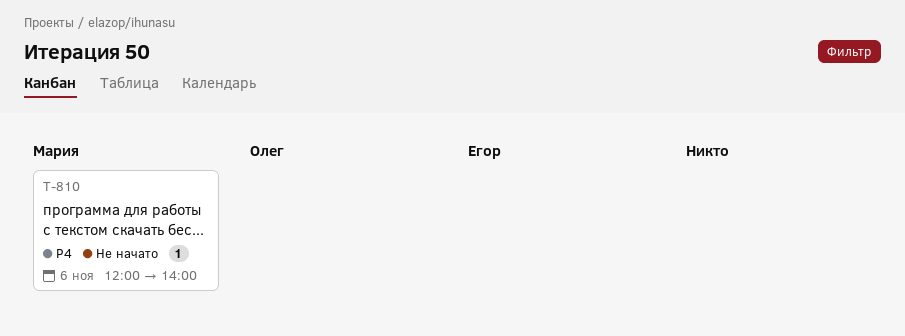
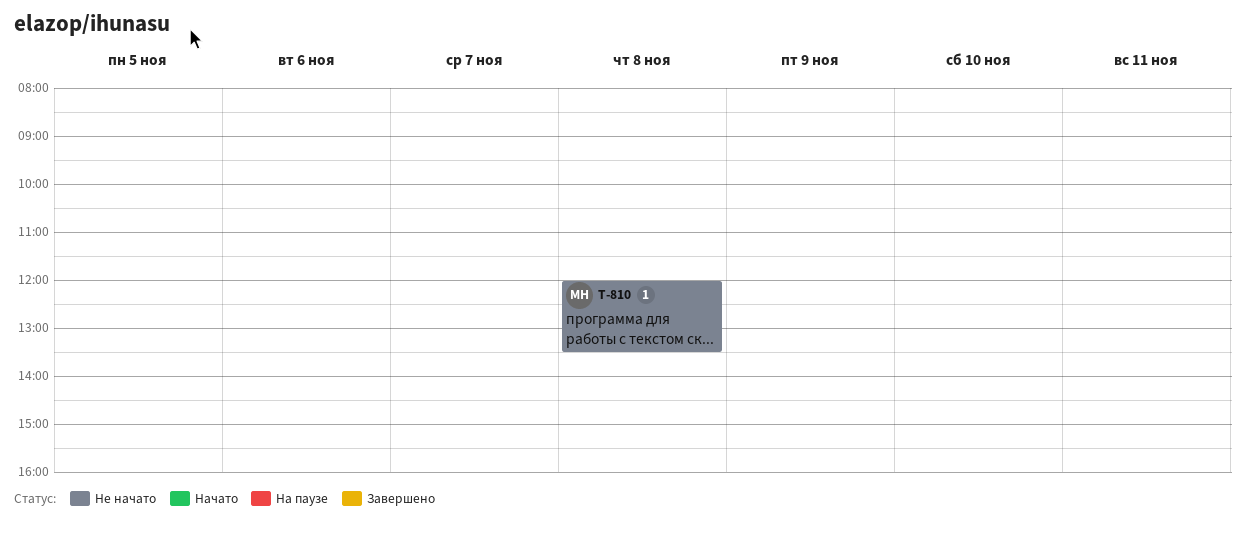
T-810, day: Nov 6 -> Nov 8
T-810, ends: 14:00 -> 13:30

